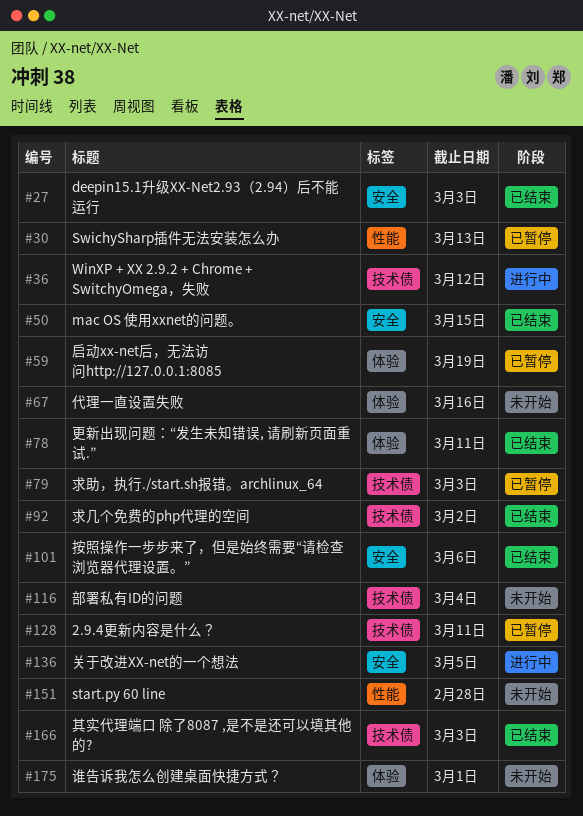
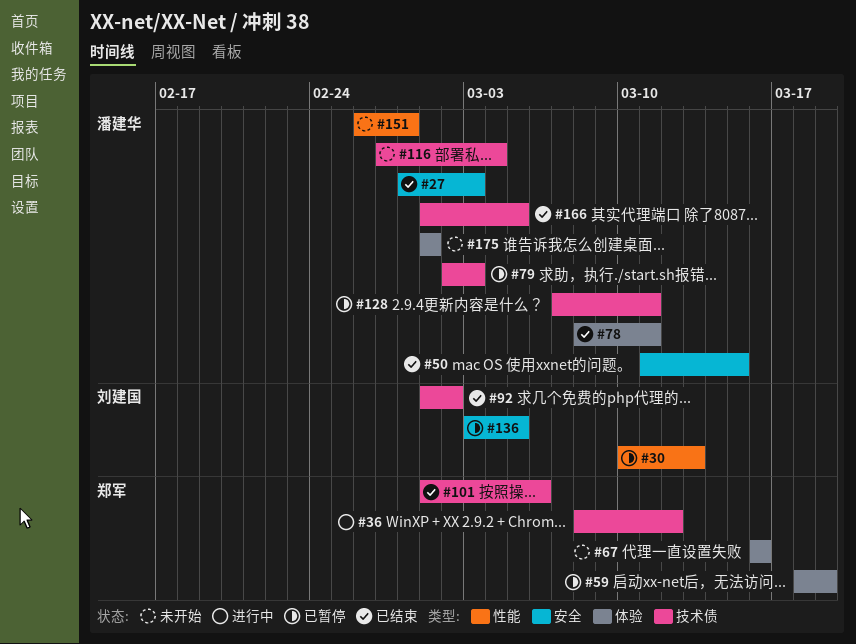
#101, label: 安全 -> 技术债
#136, status: 进行中 -> 已暂停
#166, due: Mar 3 -> Mar 5

